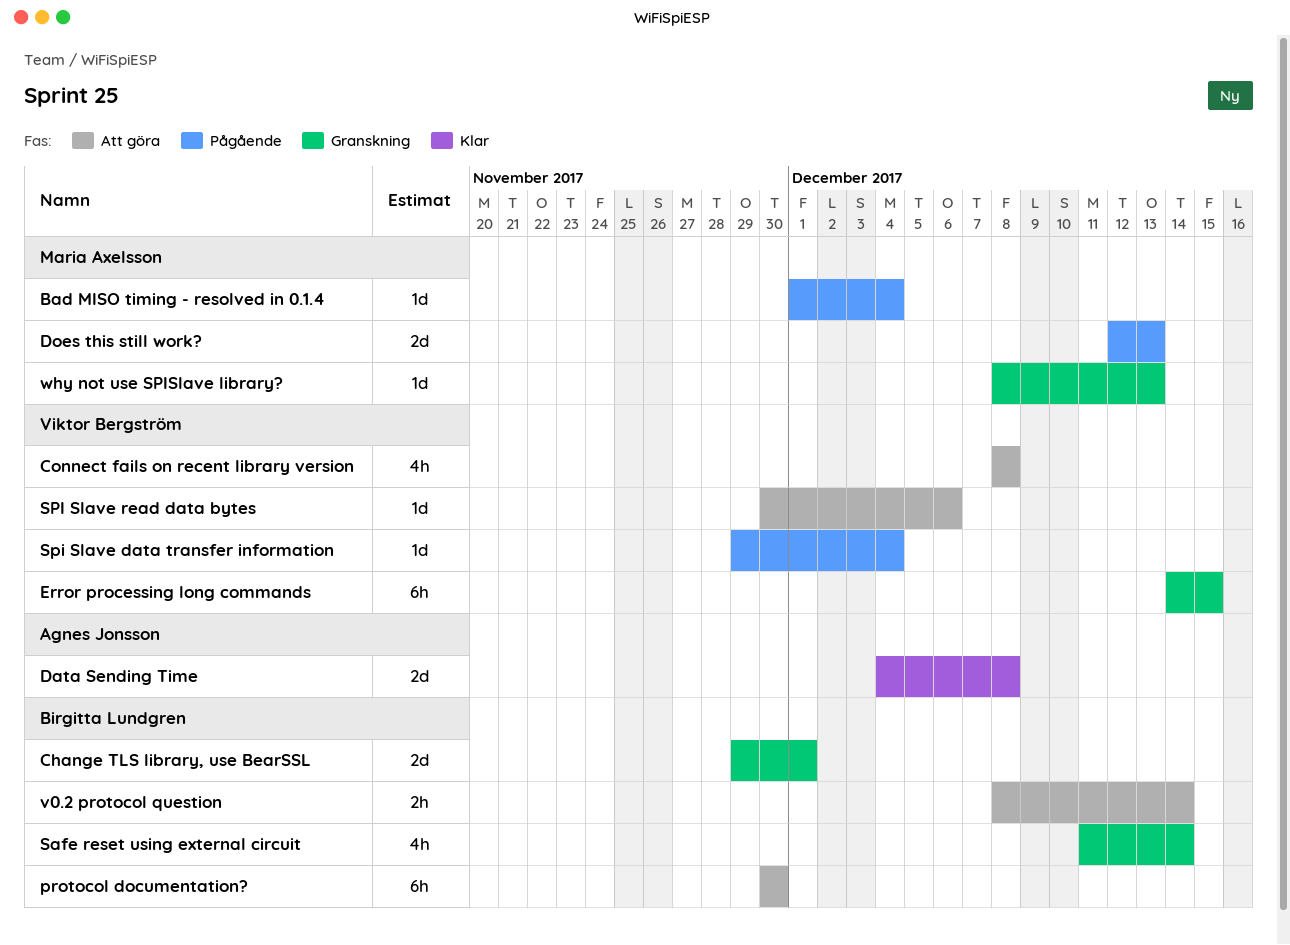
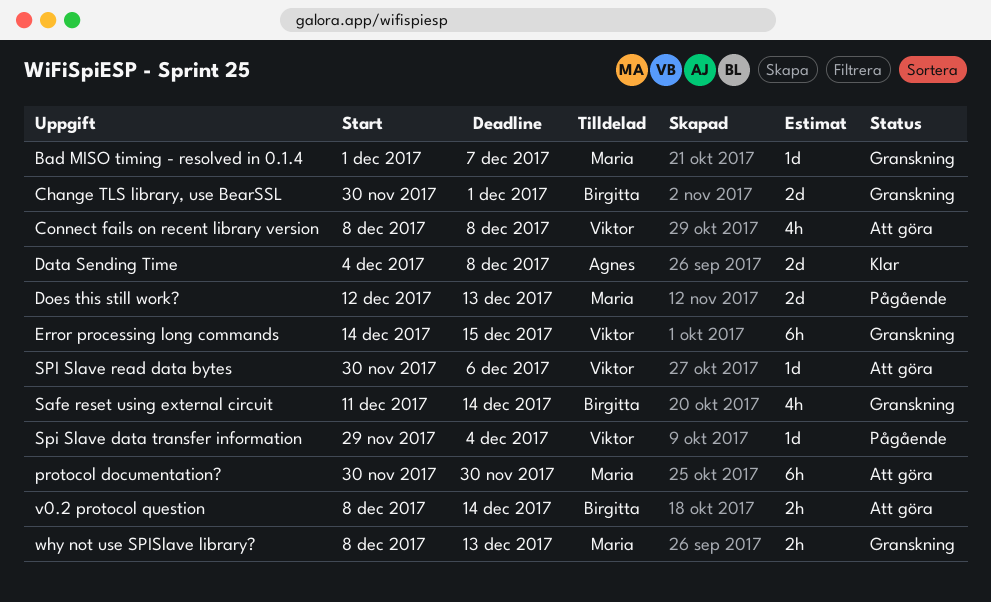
Bad MISO timing - resolved in 0.1.4, status: Pågående -> Granskning
Bad MISO timing - resolved in 0.1.4, due: Dec 4 -> Dec 7
Change TLS library, use BearSSL, start: Nov 29 -> Nov 30
protocol documentation?, owner: Birgitta Lundgren -> Maria Axelsson
why not use SPISlave library?, estimate: 1d -> 2h

